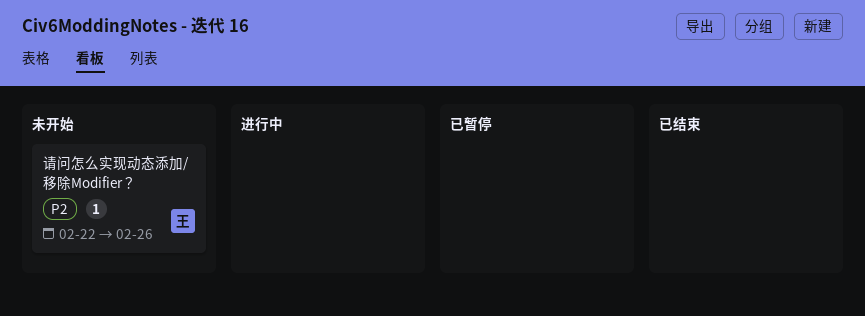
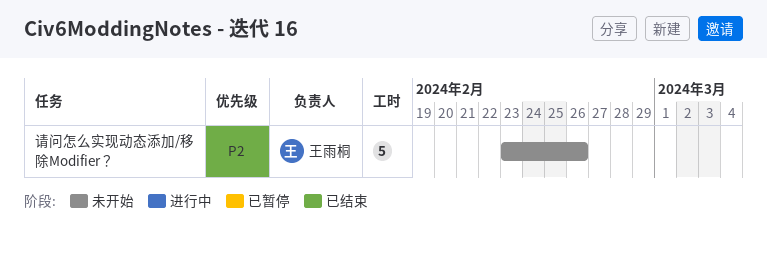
请问怎么实现动态添加/移除Modifier？, estimate: 1 -> 5
请问怎么实现动态添加/移除Modifier？, start: Feb 22 -> Feb 23

